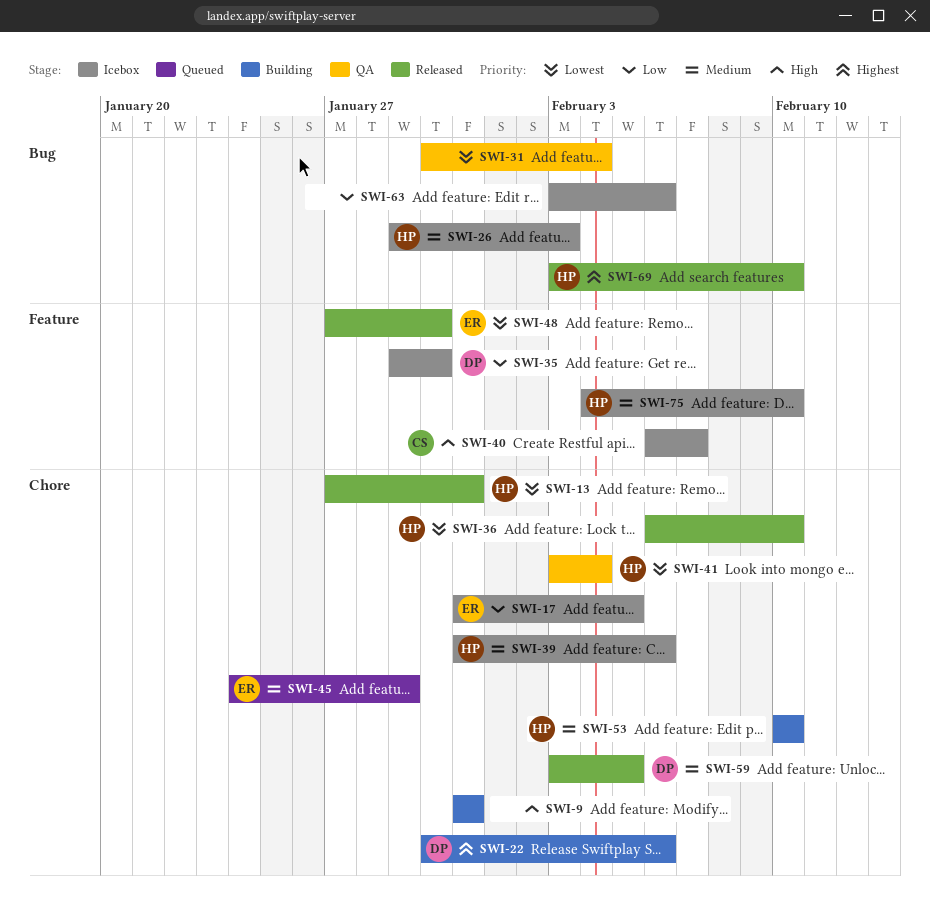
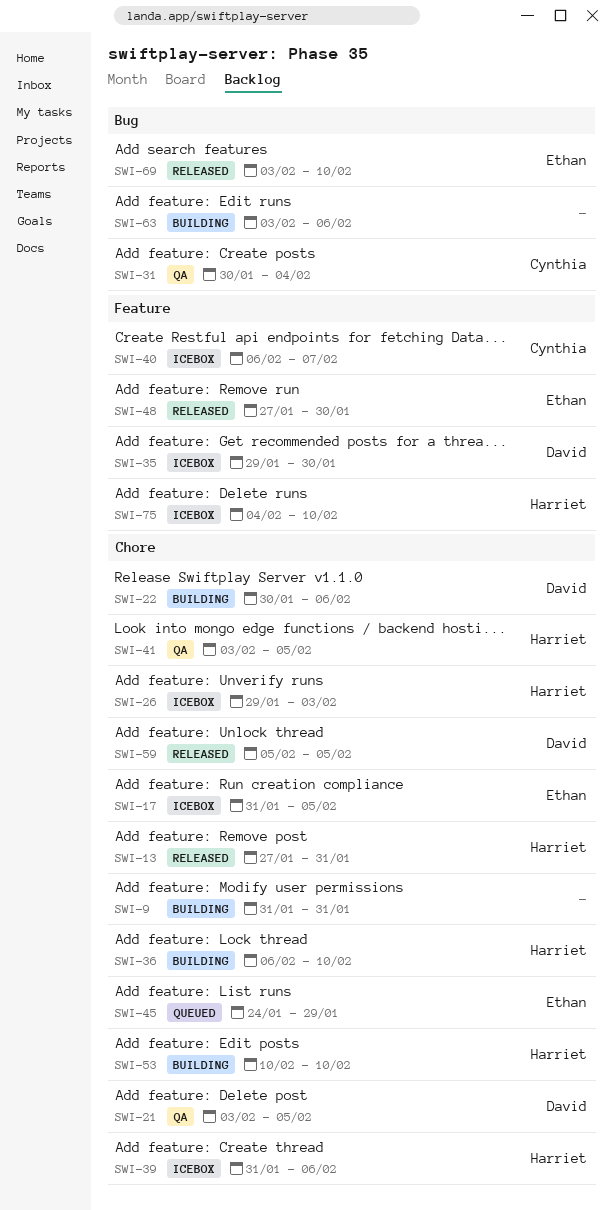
SWI-21: none -> present
SWI-26, label: Bug -> Chore
SWI-31, owner: none -> Cynthia
SWI-36, status: Released -> Building
SWI-41, due: Feb 4 -> Feb 5
SWI-59, start: Feb 3 -> Feb 5
SWI-63, status: Icebox -> Building
SWI-69, owner: Harriet -> Ethan

